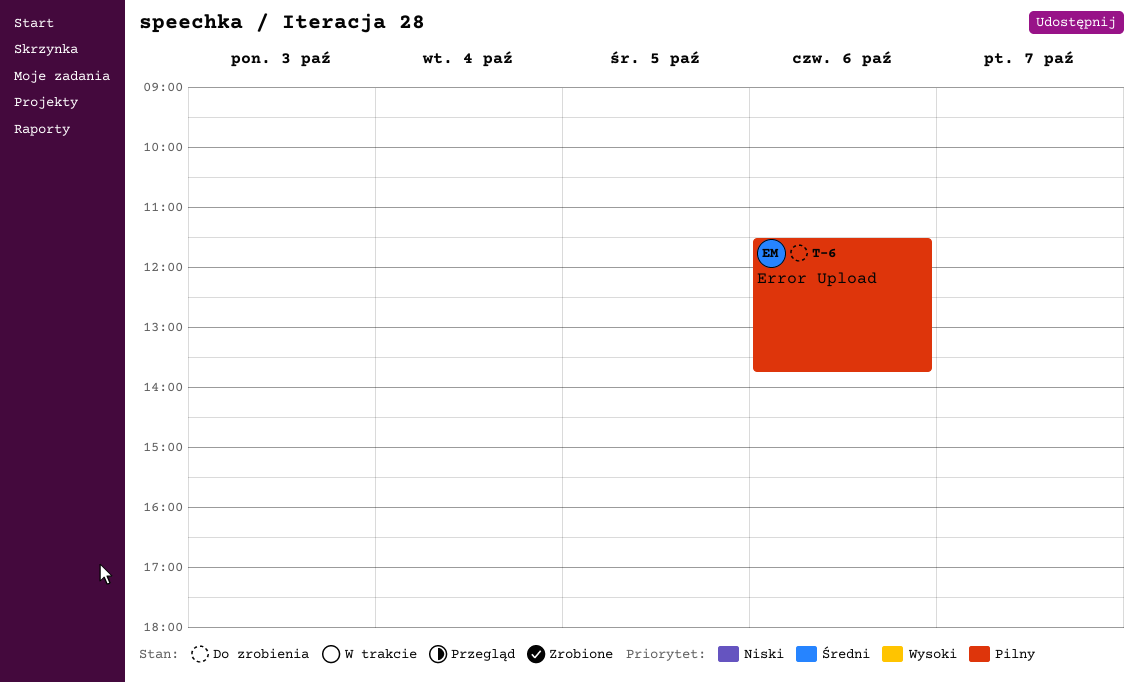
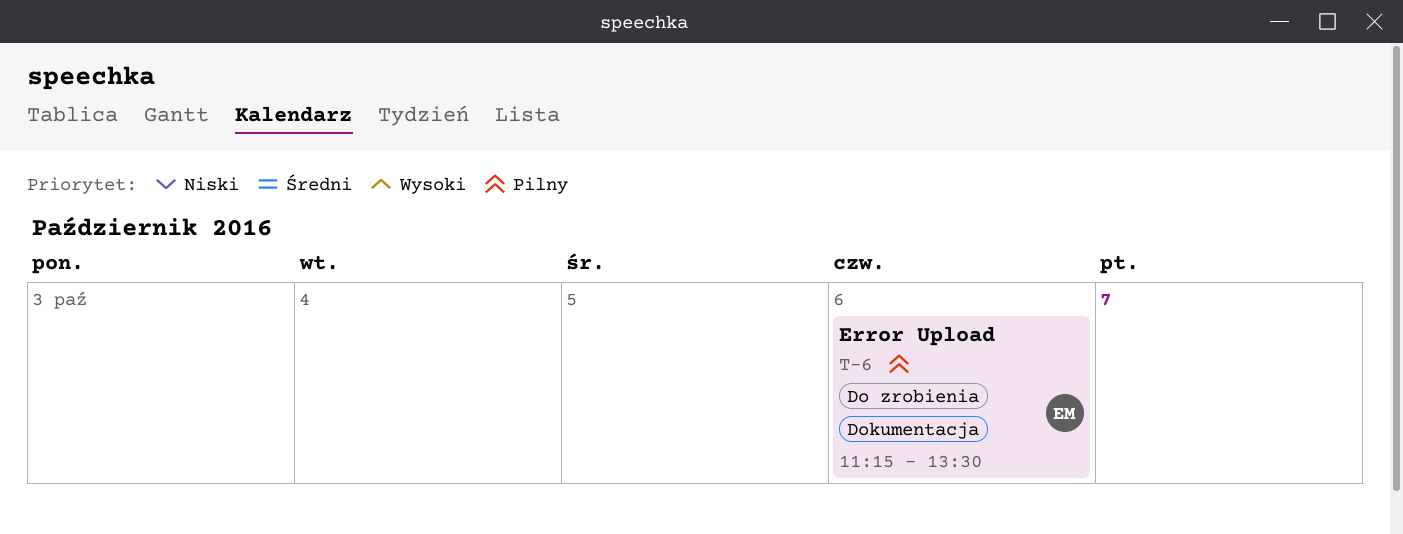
T-6, begins: 11:30 -> 11:15
T-6, ends: 13:45 -> 13:30

